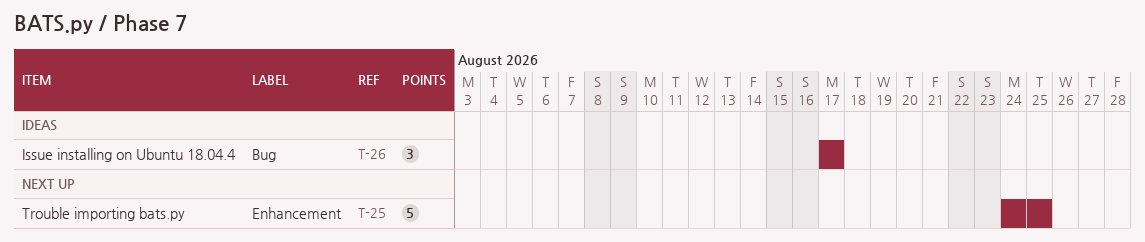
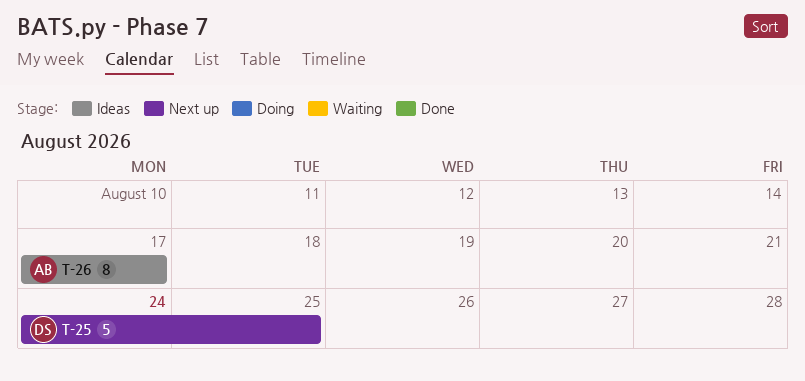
T-26, estimate: 3 -> 8

